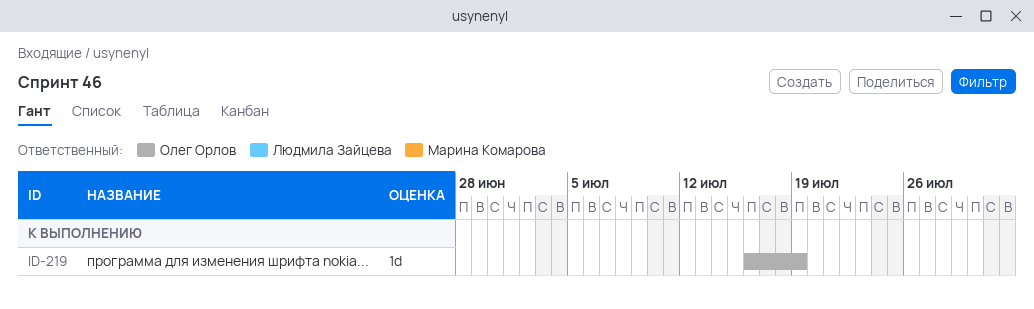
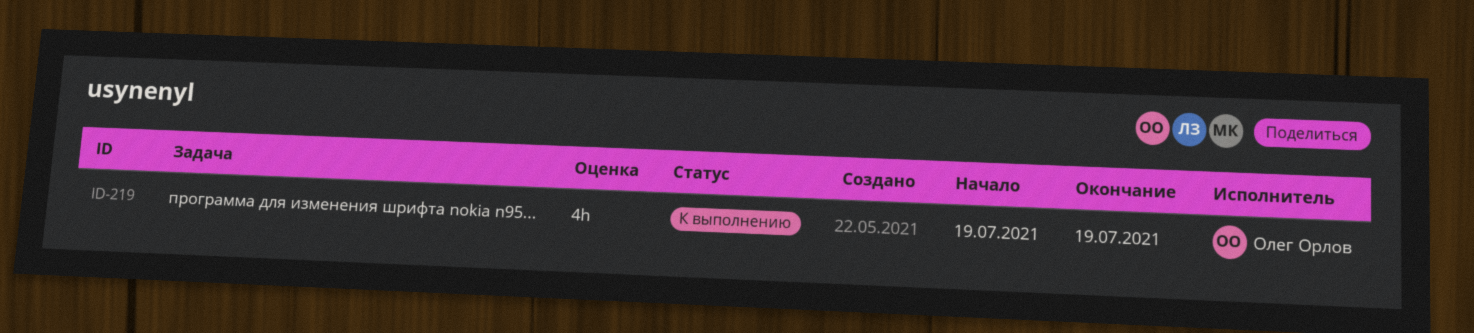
ID-219, estimate: 1d -> 4h
ID-219, start: Jul 16 -> Jul 19

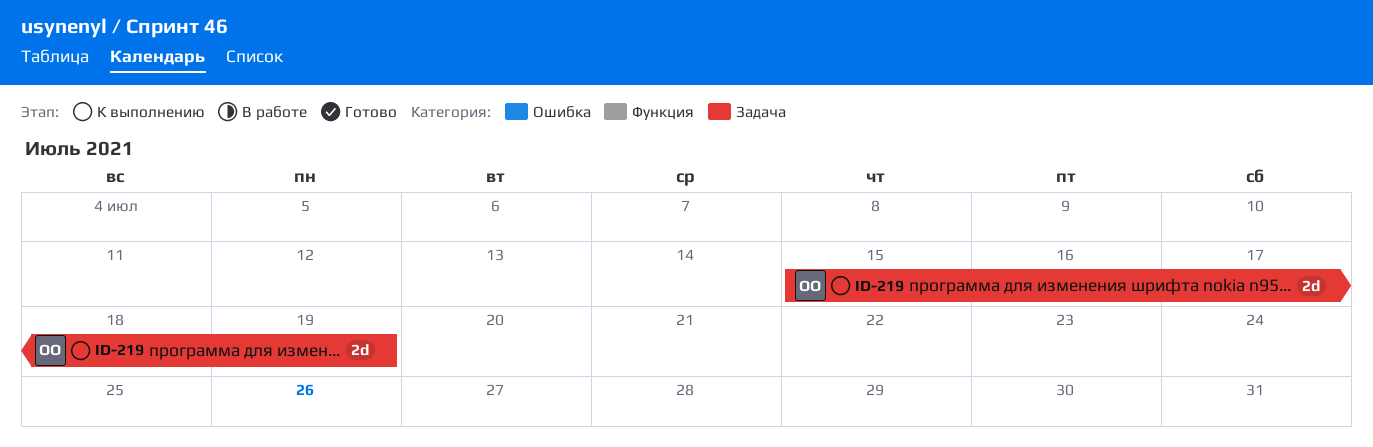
ID-219, estimate: 4h -> 2d
ID-219, start: Jul 19 -> Jul 15

